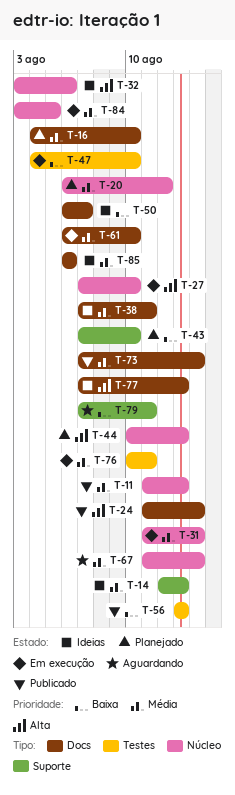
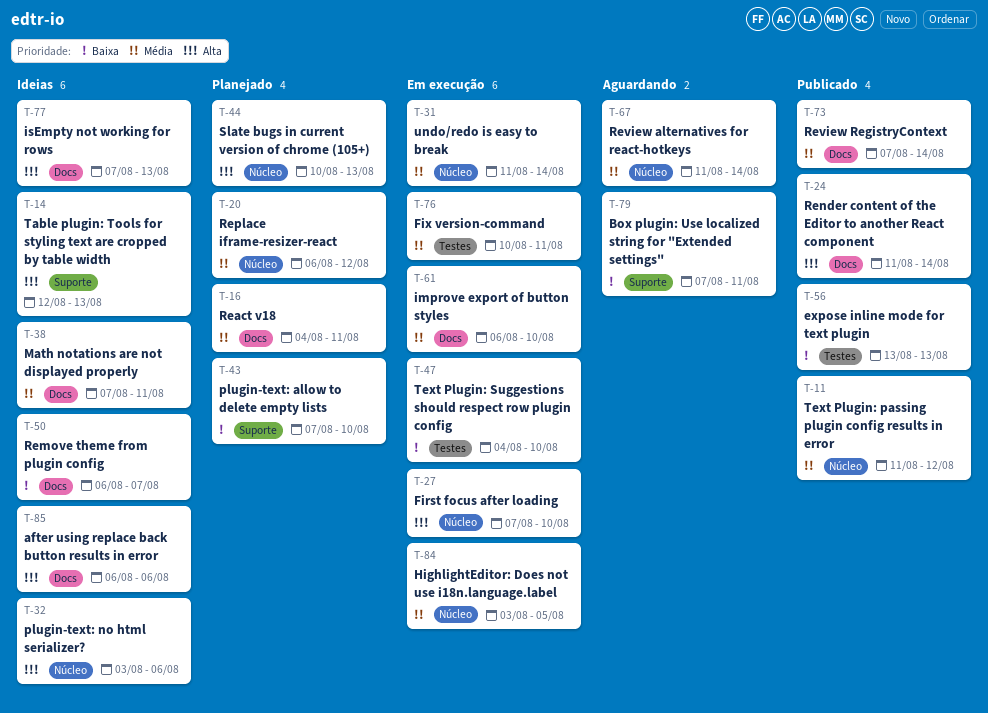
T-11, due: Aug 13 -> Aug 12
T-14, priority: Média -> Alta
T-16, due: Aug 10 -> Aug 11
T-85, priority: Média -> Alta

